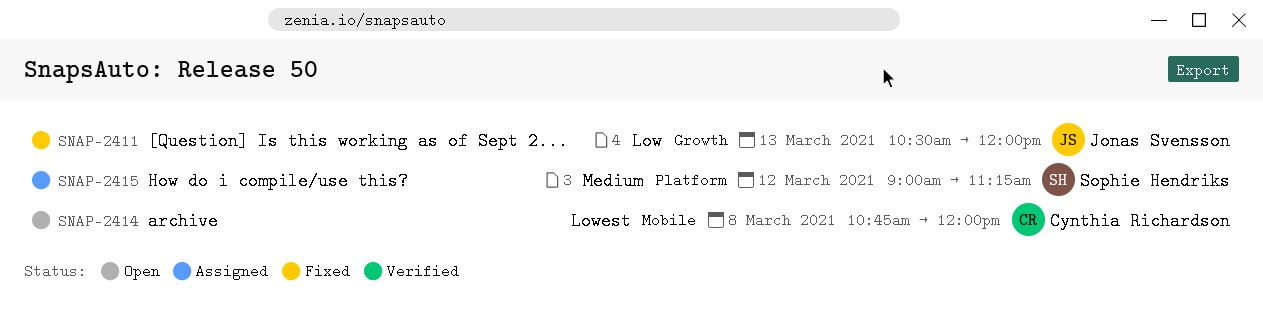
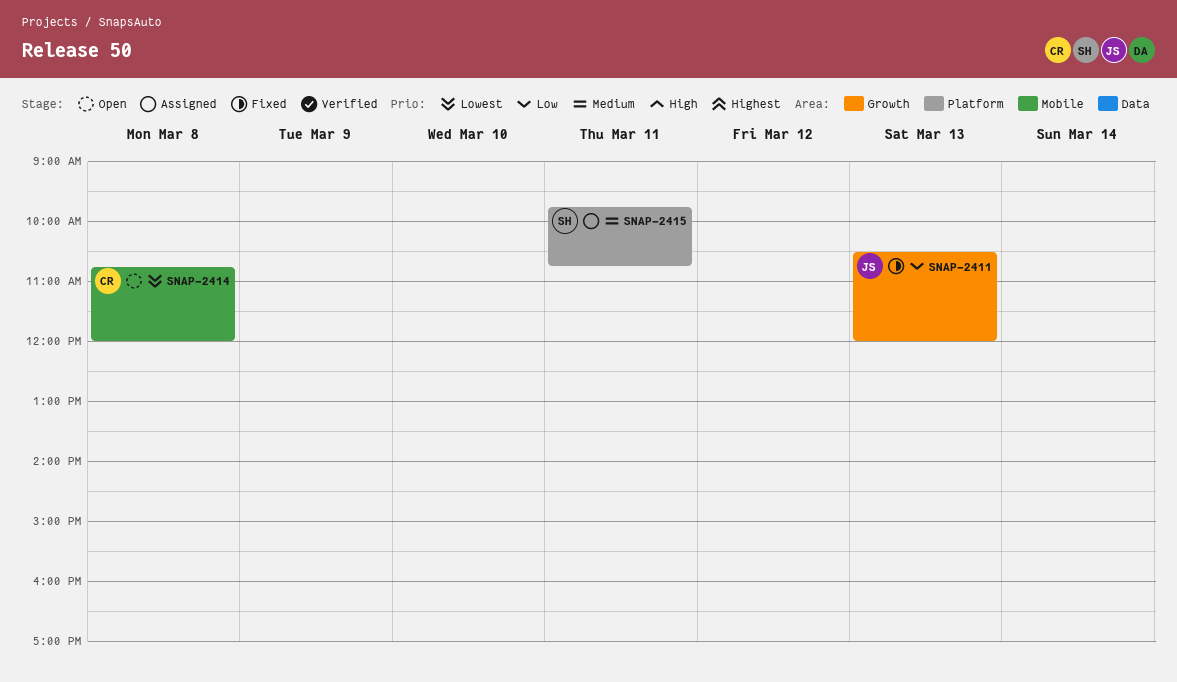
SNAP-2415, day: Mar 12 -> Mar 11
SNAP-2415, begins: 09:00 -> 09:45
SNAP-2415, ends: 11:15 -> 10:45

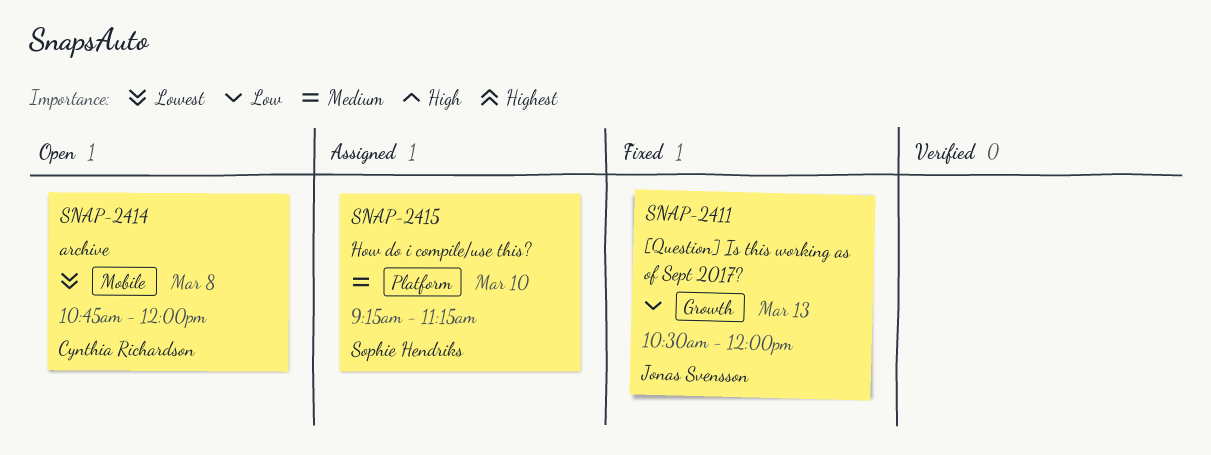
SNAP-2415, day: Mar 11 -> Mar 10
SNAP-2415, begins: 09:45 -> 09:15
SNAP-2415, ends: 10:45 -> 11:15

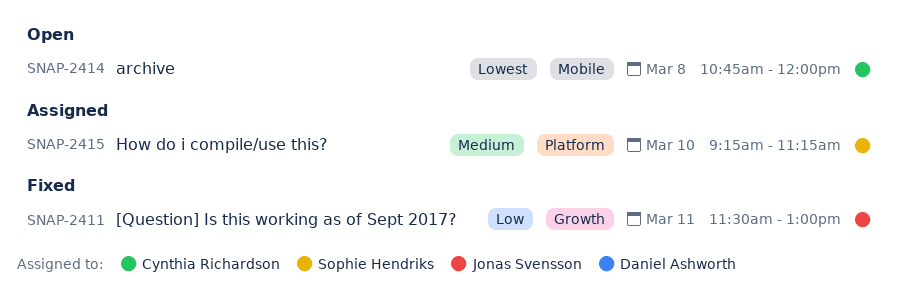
SNAP-2411, day: Mar 13 -> Mar 11
SNAP-2411, begins: 10:30 -> 11:30
SNAP-2411, ends: 12:00 -> 13:00

